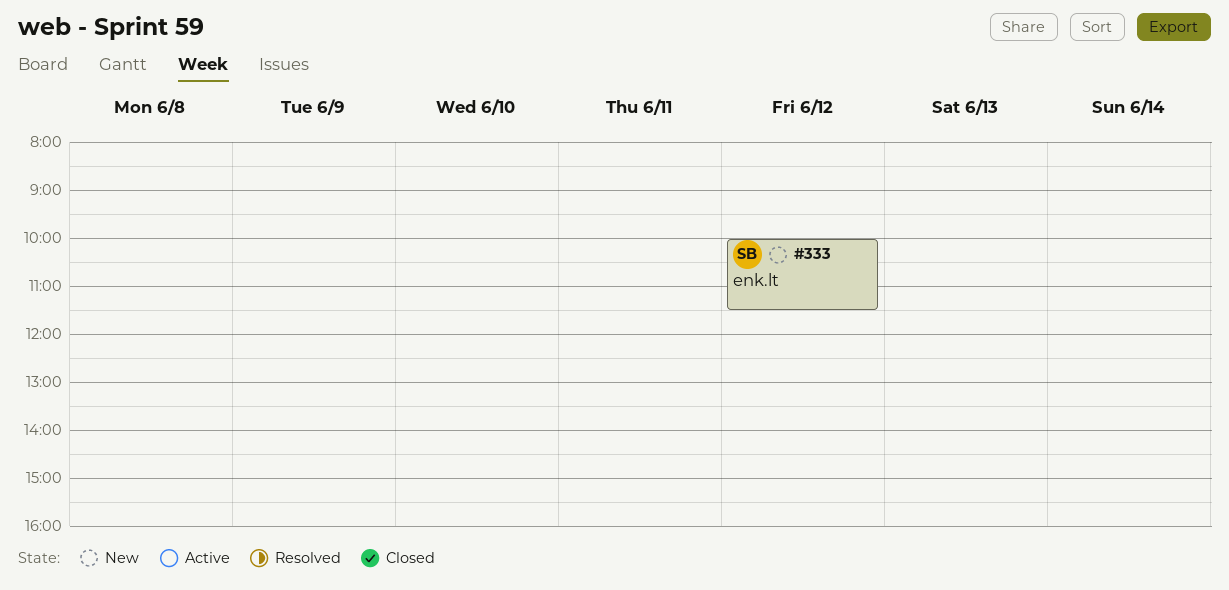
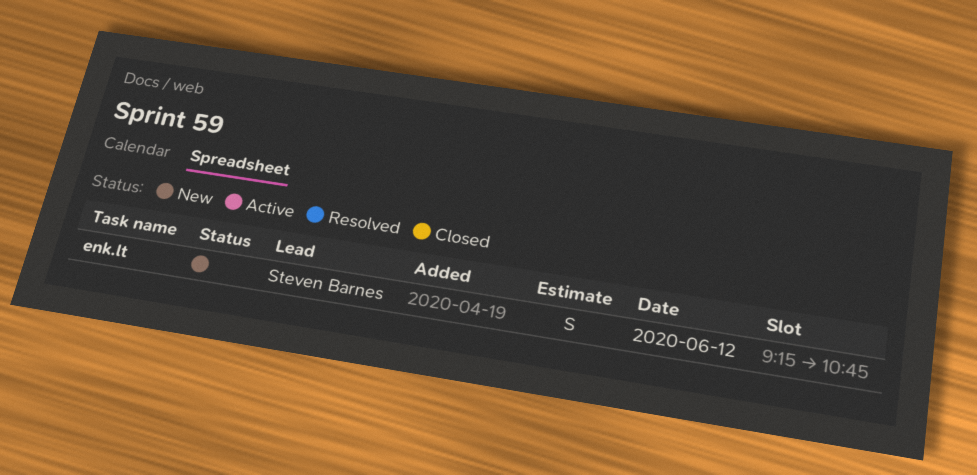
enk.lt, begins: 10:00 -> 09:15
enk.lt, ends: 11:30 -> 10:45

